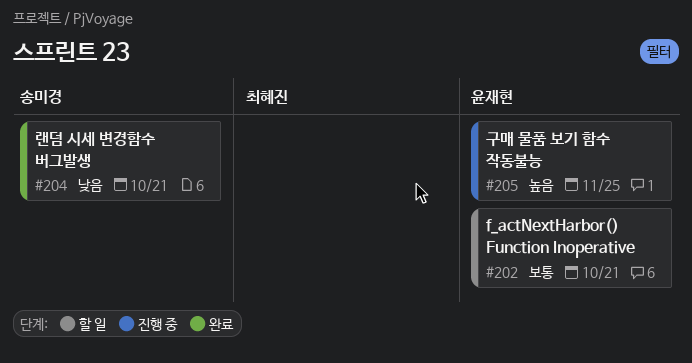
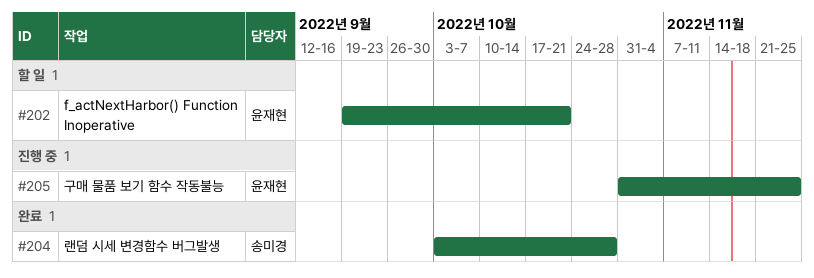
#204, due: Oct 21 -> Oct 28

